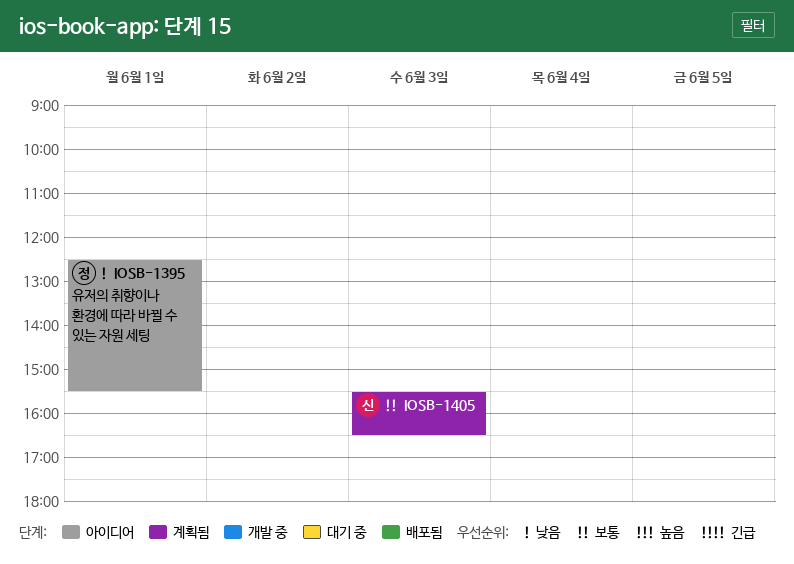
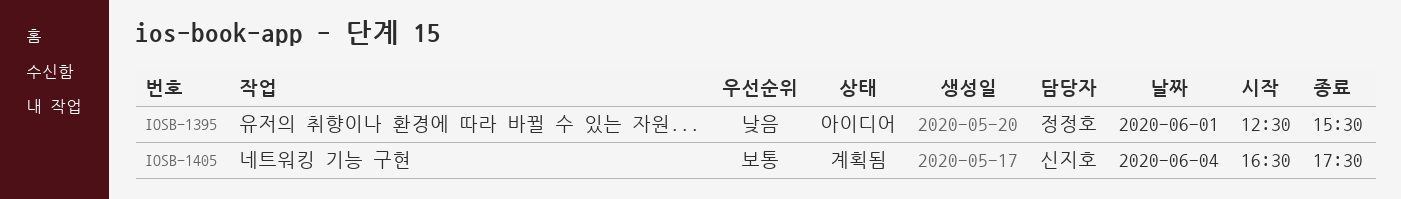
IOSB-1405, day: Jun 3 -> Jun 4
IOSB-1405, begins: 15:30 -> 16:30
IOSB-1405, ends: 16:30 -> 17:30

